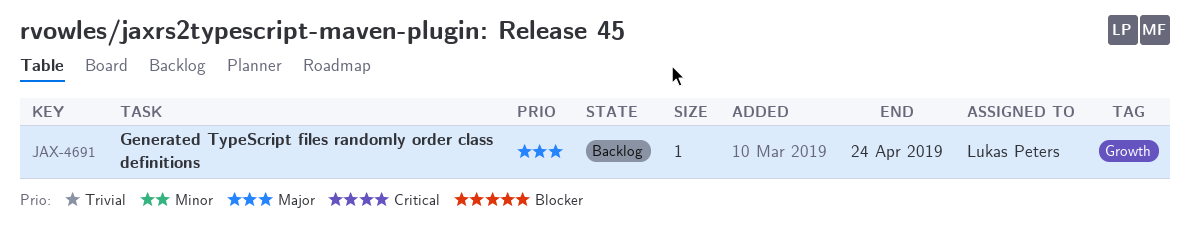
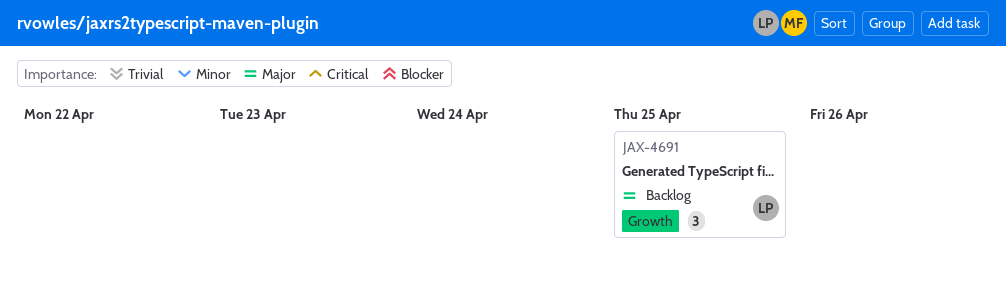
JAX-4691, estimate: 1 -> 3
JAX-4691, due: Apr 24 -> Apr 25

